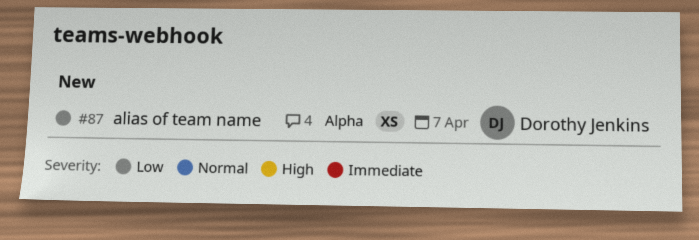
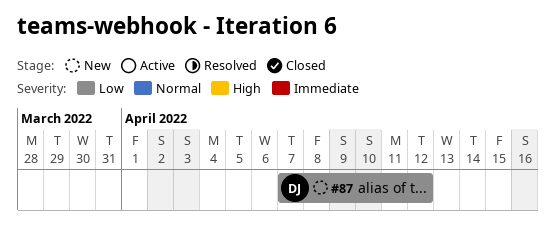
#87, due: Apr 7 -> Apr 12

